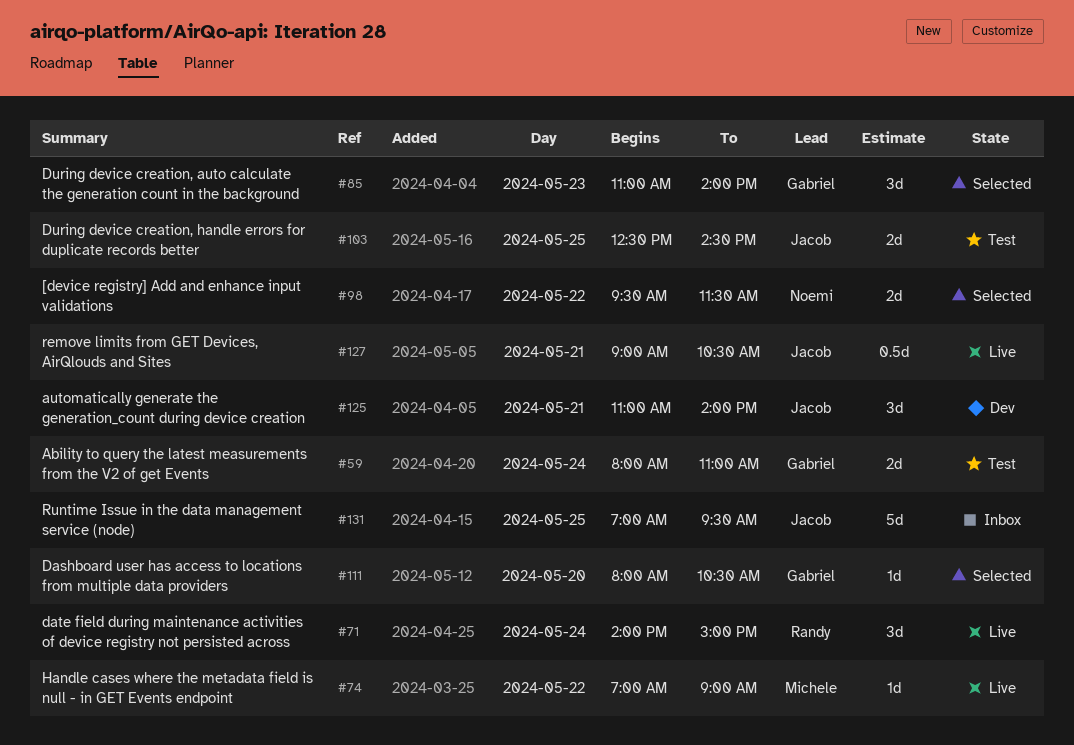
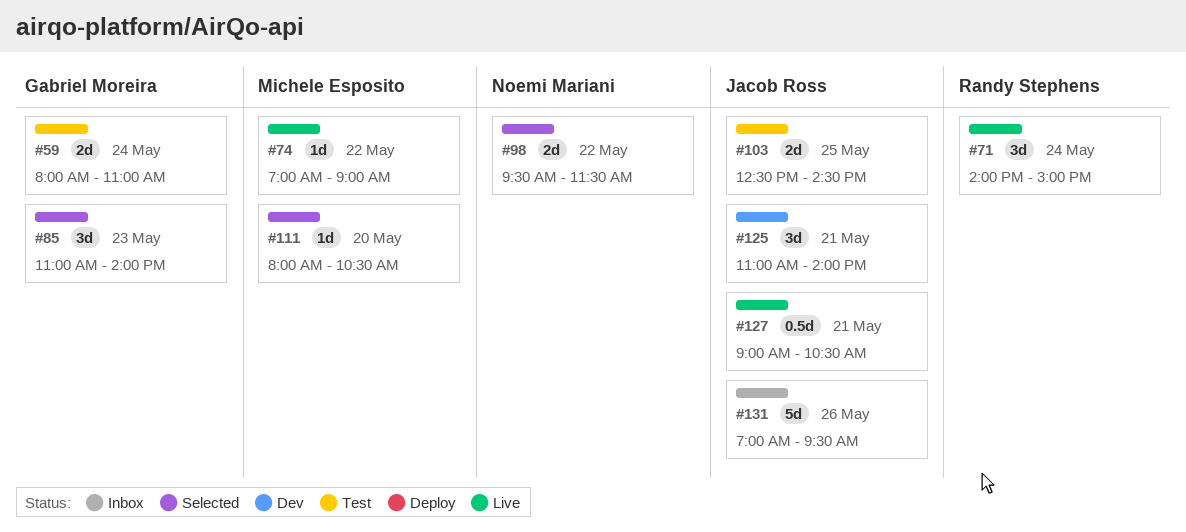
#111, owner: Gabriel Moreira -> Michele Esposito
#131, day: May 25 -> May 26

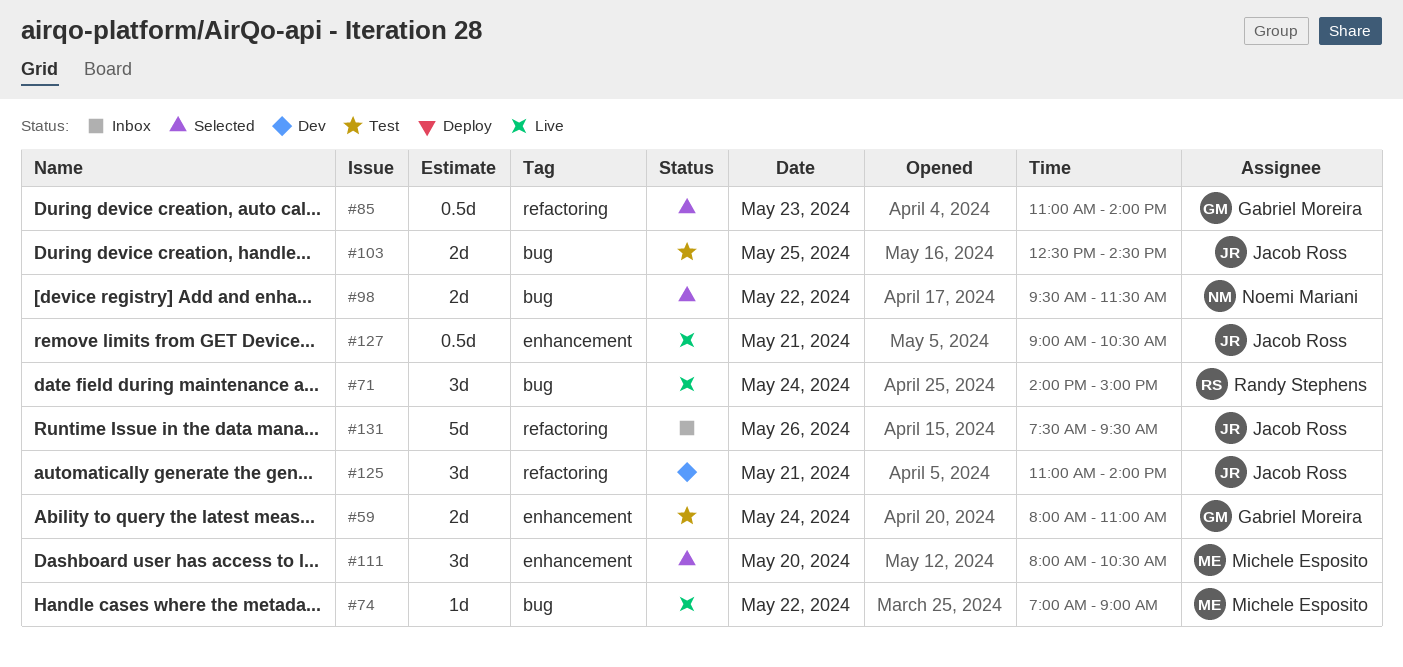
#85, estimate: 3d -> 0.5d
#111, estimate: 1d -> 3d
#131, begins: 07:00 -> 07:30

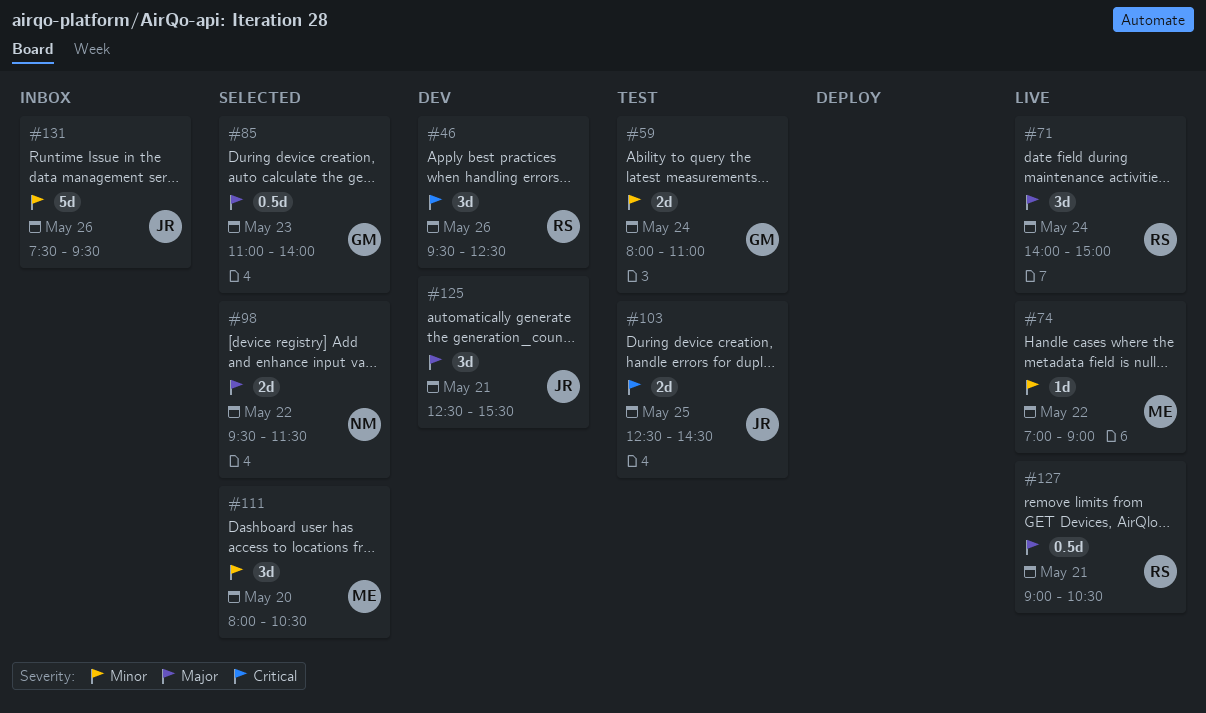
#46: none -> present
#125, begins: 11:00 -> 12:30
#125, ends: 14:00 -> 15:30
#127, owner: Jacob Ross -> Randy Stephens

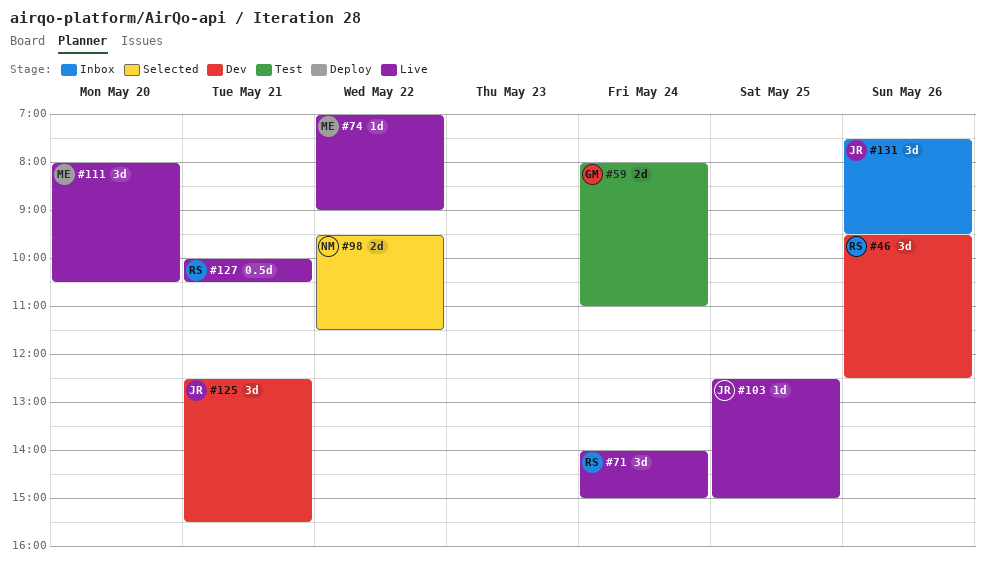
#85: present -> none
#103, status: Test -> Live
#103, estimate: 2d -> 1d
#103, ends: 14:30 -> 15:00
#111, status: Selected -> Live
#127, begins: 09:00 -> 10:00
#131, estimate: 5d -> 3d

